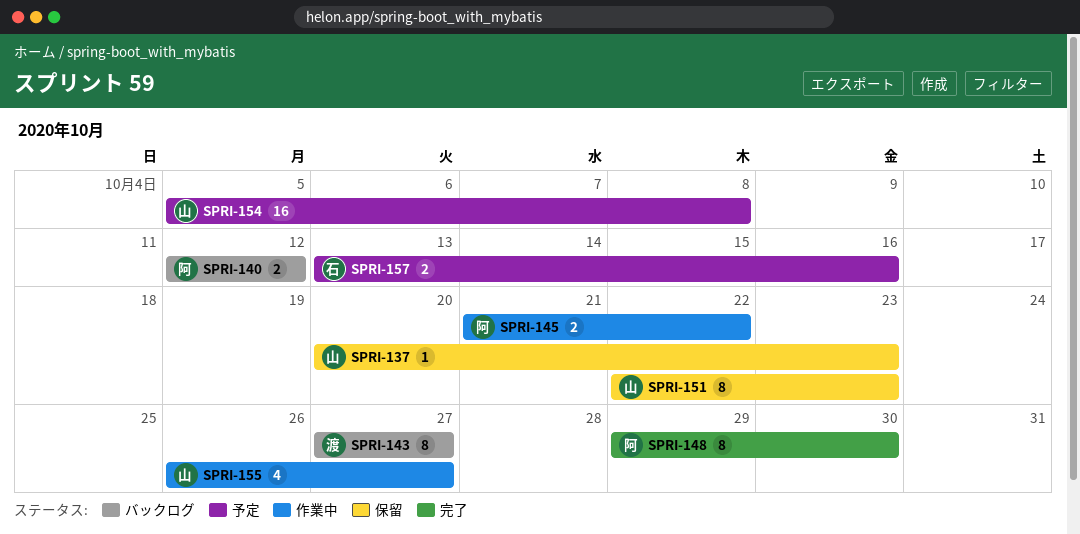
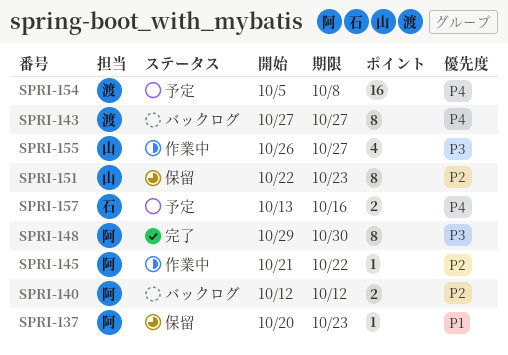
SPRI-137, owner: 山 -> 阿
SPRI-145, estimate: 2 -> 1
SPRI-154, owner: 山 -> 渡

